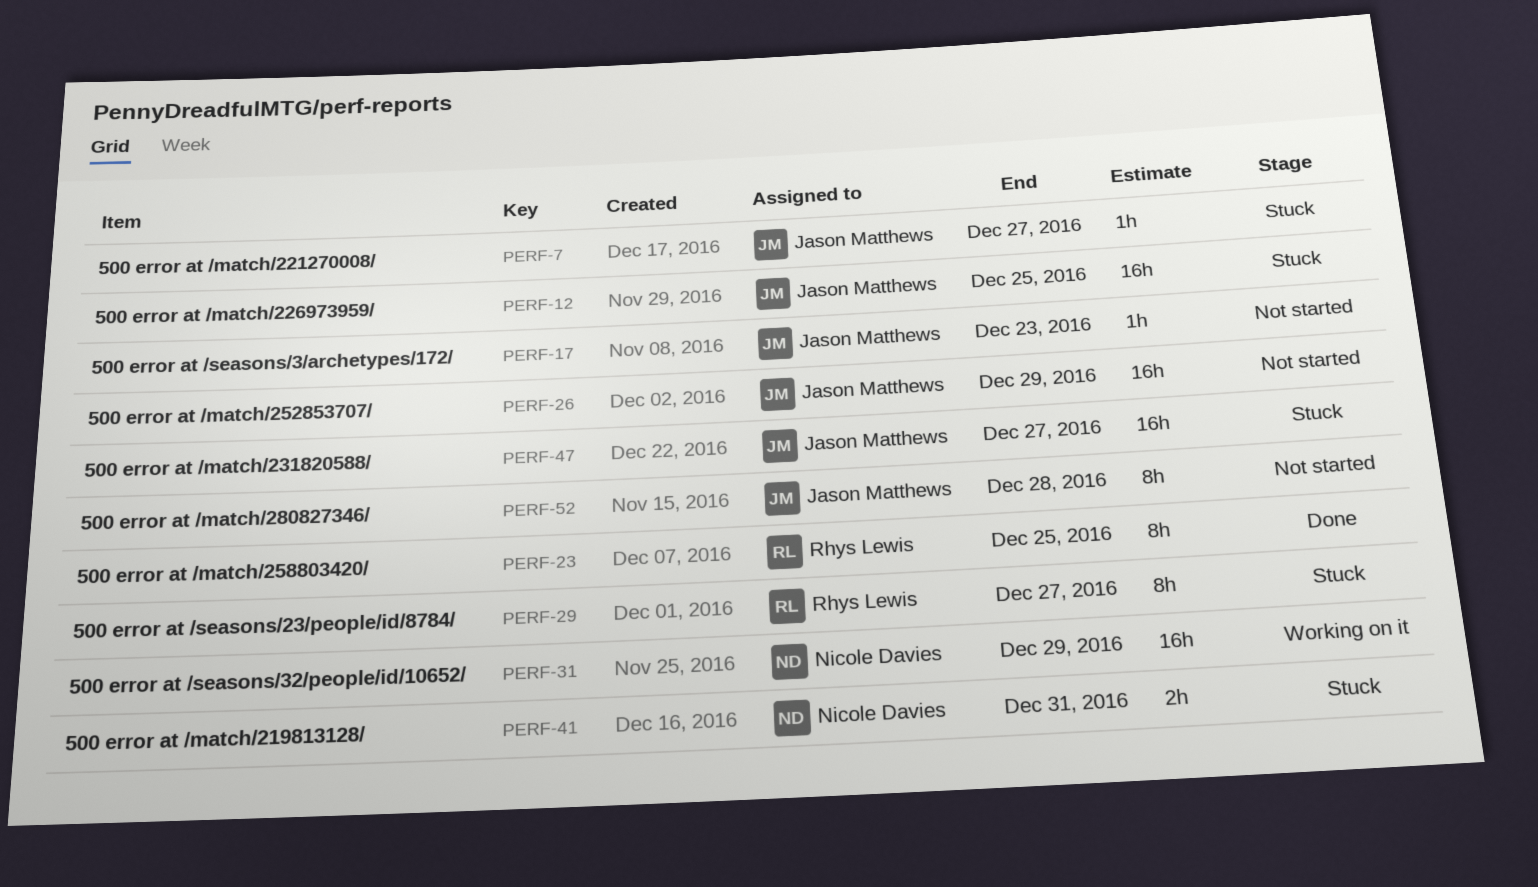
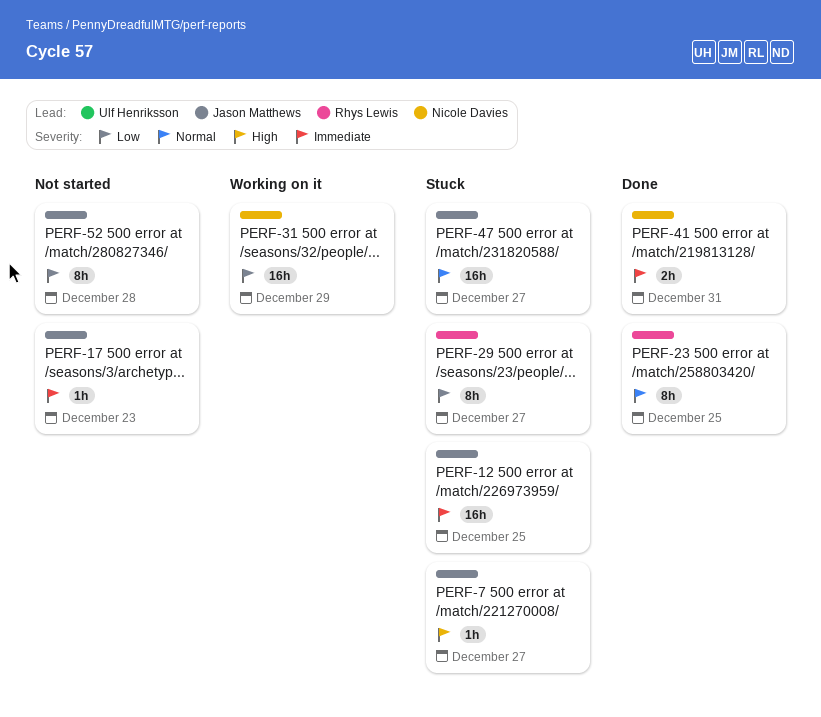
PERF-26: present -> none
PERF-41, status: Stuck -> Done

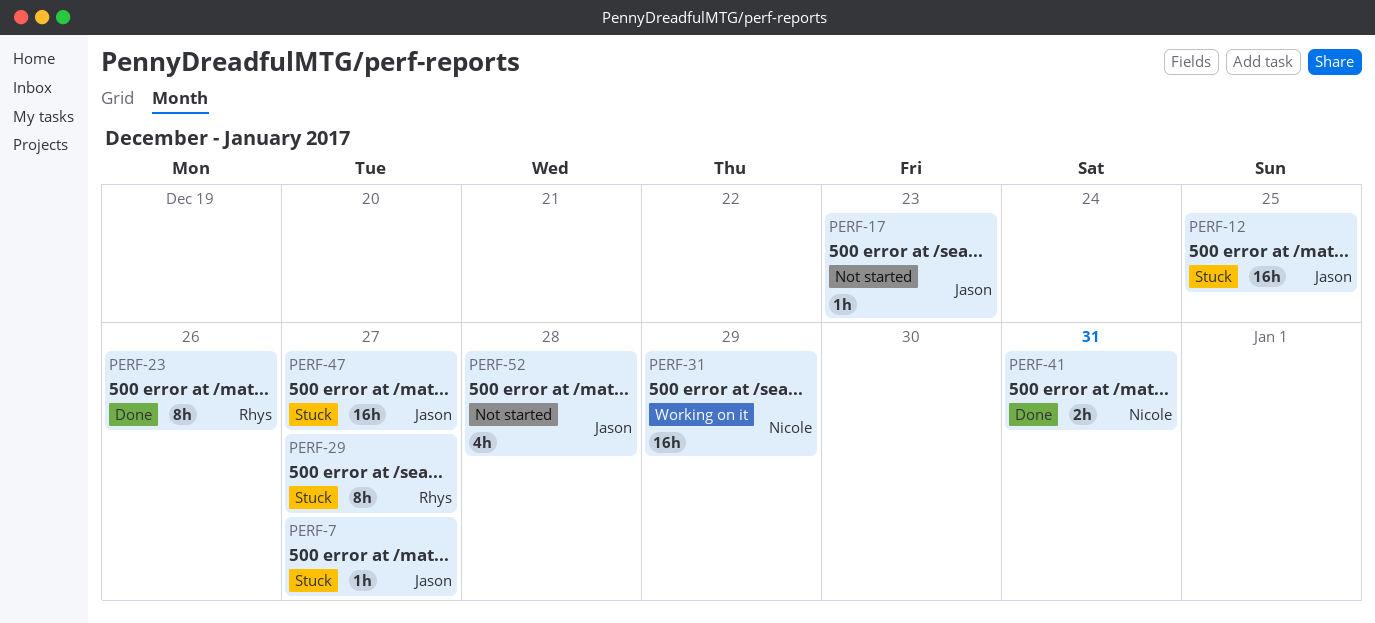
PERF-23, due: Dec 25 -> Dec 26
PERF-52, estimate: 8h -> 4h

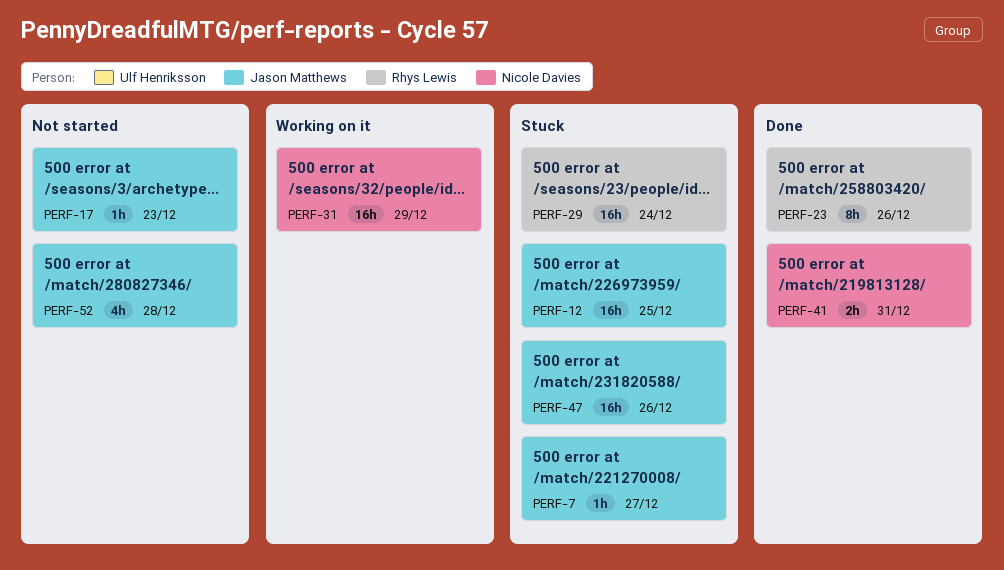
PERF-29, estimate: 8h -> 16h
PERF-29, due: Dec 27 -> Dec 24
PERF-47, due: Dec 27 -> Dec 26

